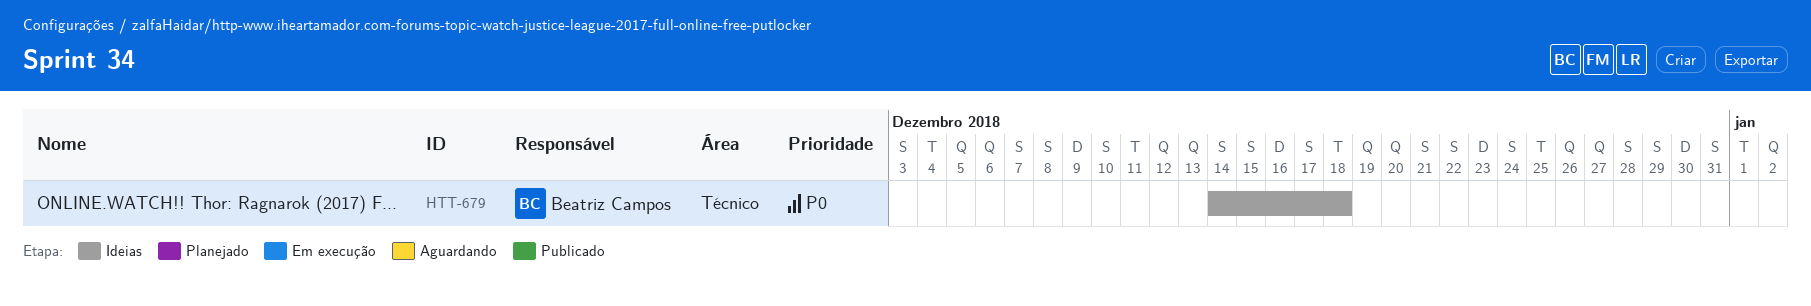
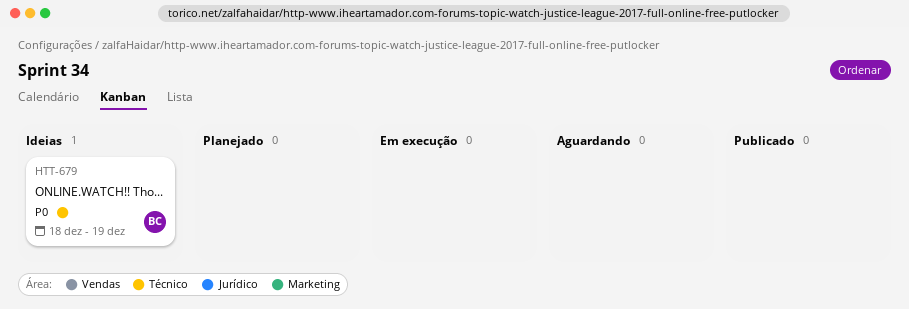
HTT-679, start: Dec 14 -> Dec 18
HTT-679, due: Dec 18 -> Dec 19

